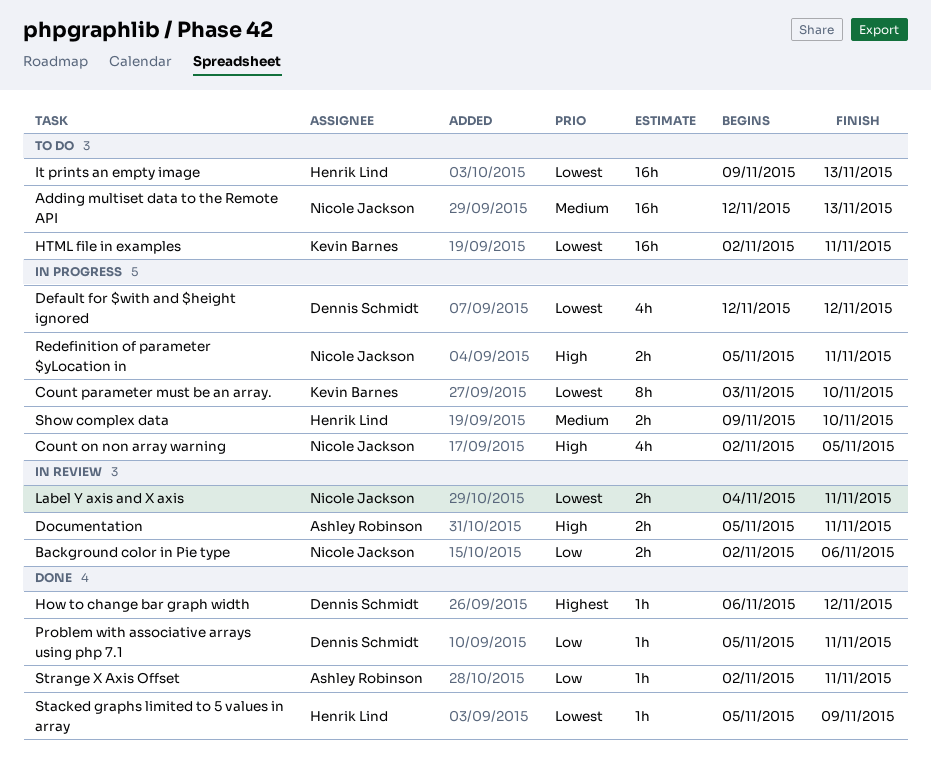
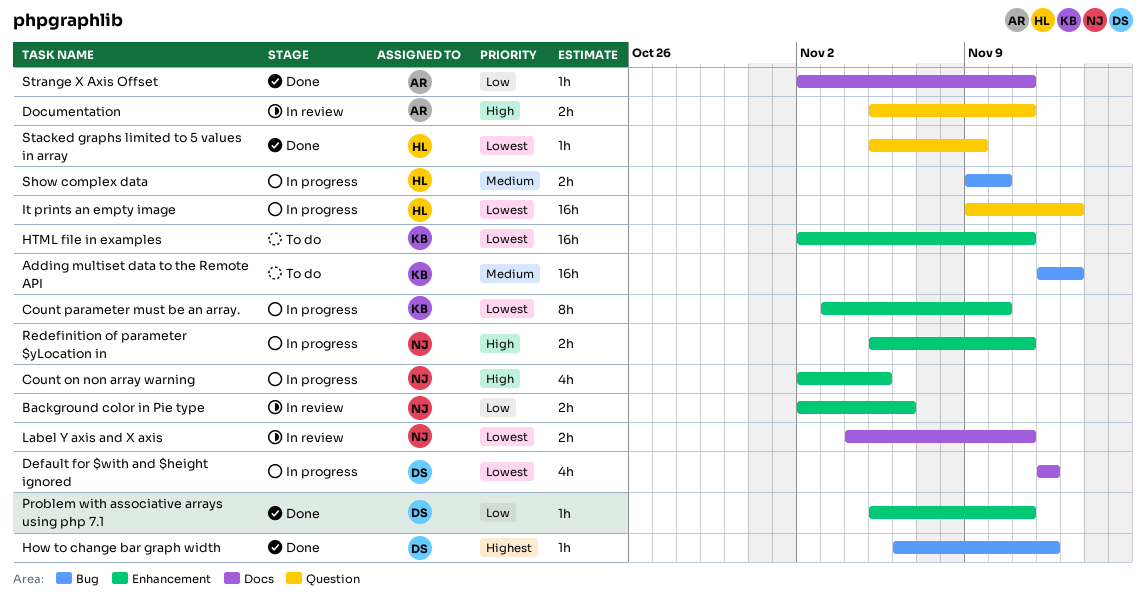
Adding multiset data to the Remote API, owner: Nicole Jackson -> Kevin Barnes
It prints an empty image, status: To do -> In progress

